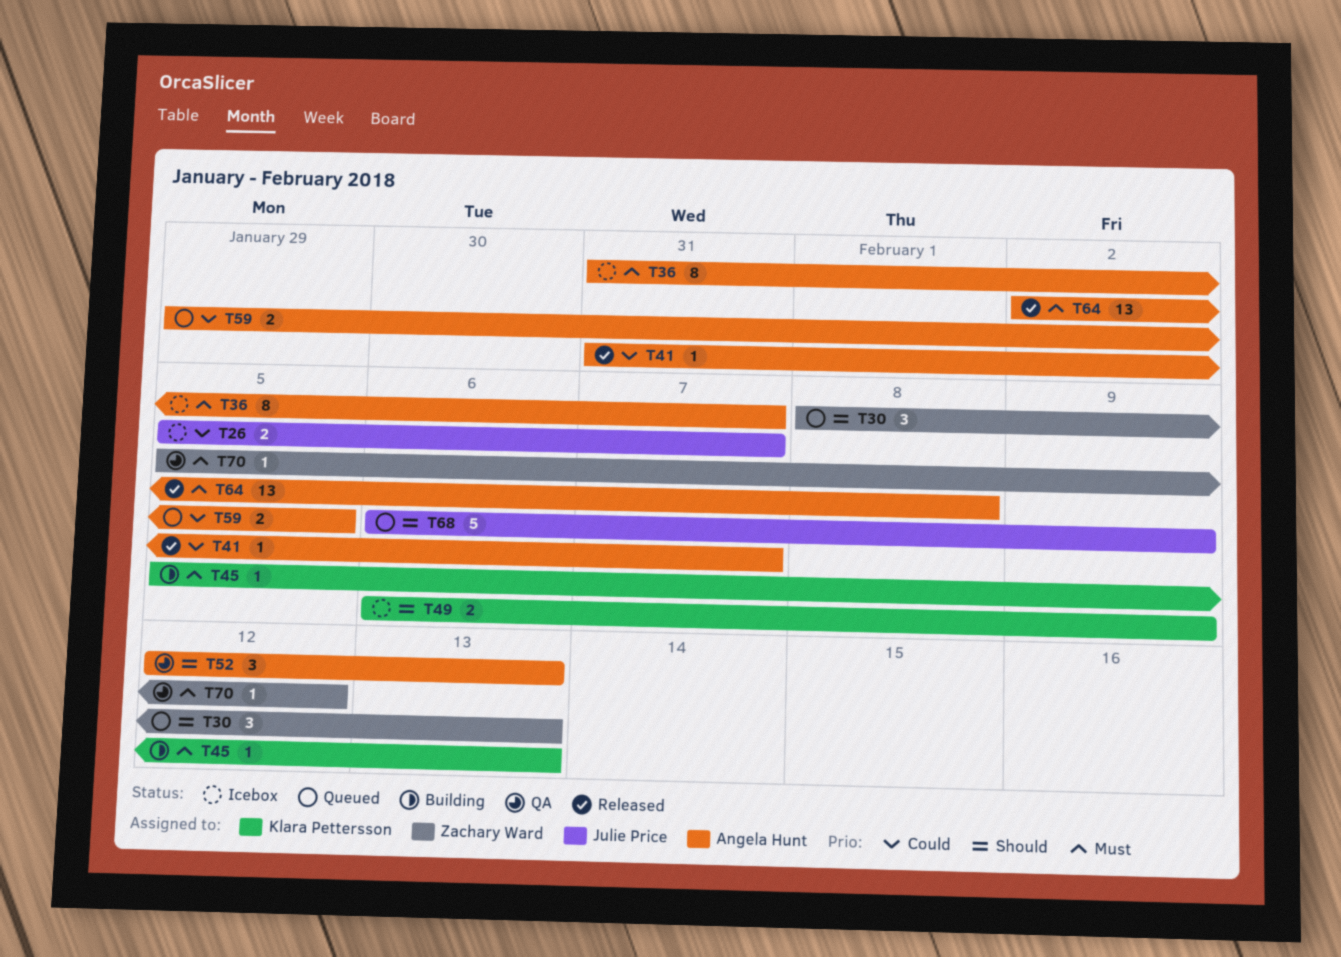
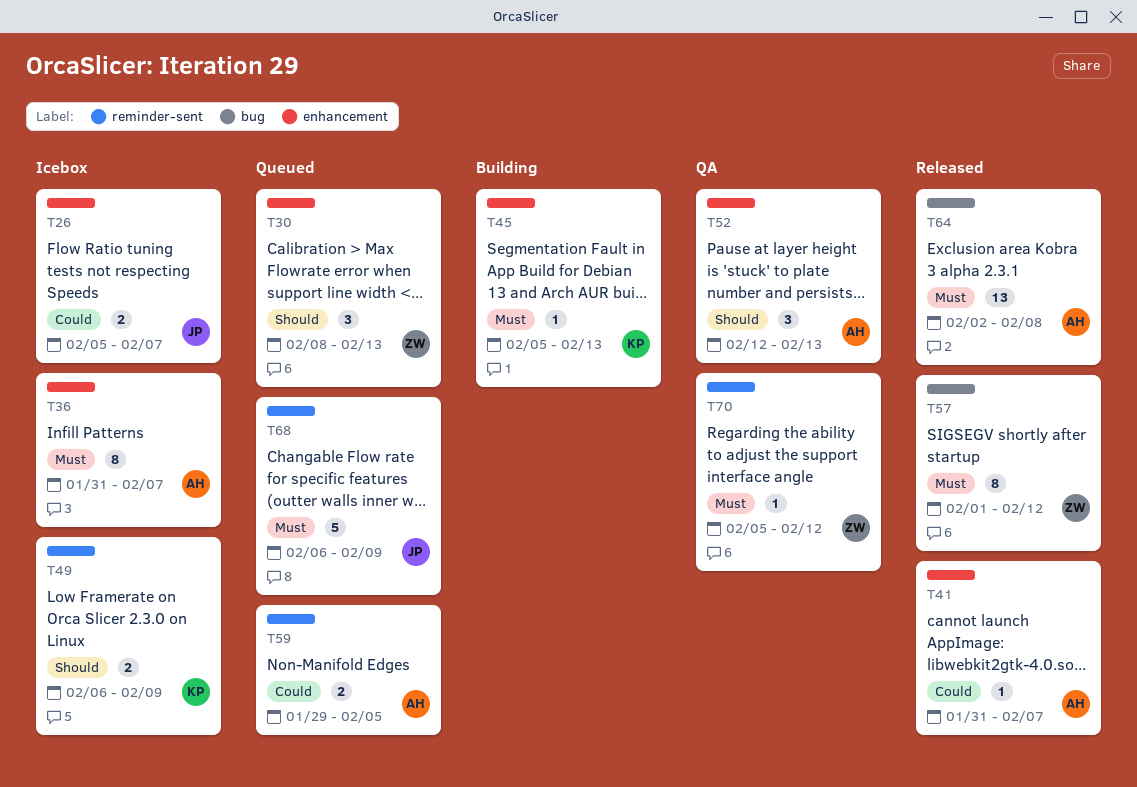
T57: none -> present
T68, priority: Should -> Must

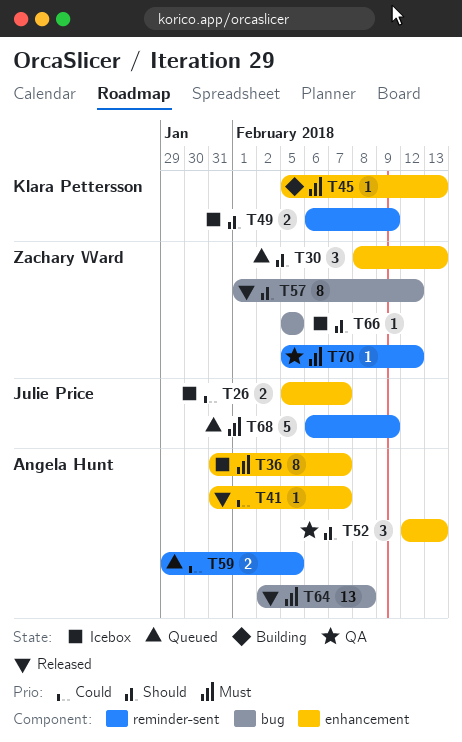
T57, priority: Must -> Should
T66: none -> present

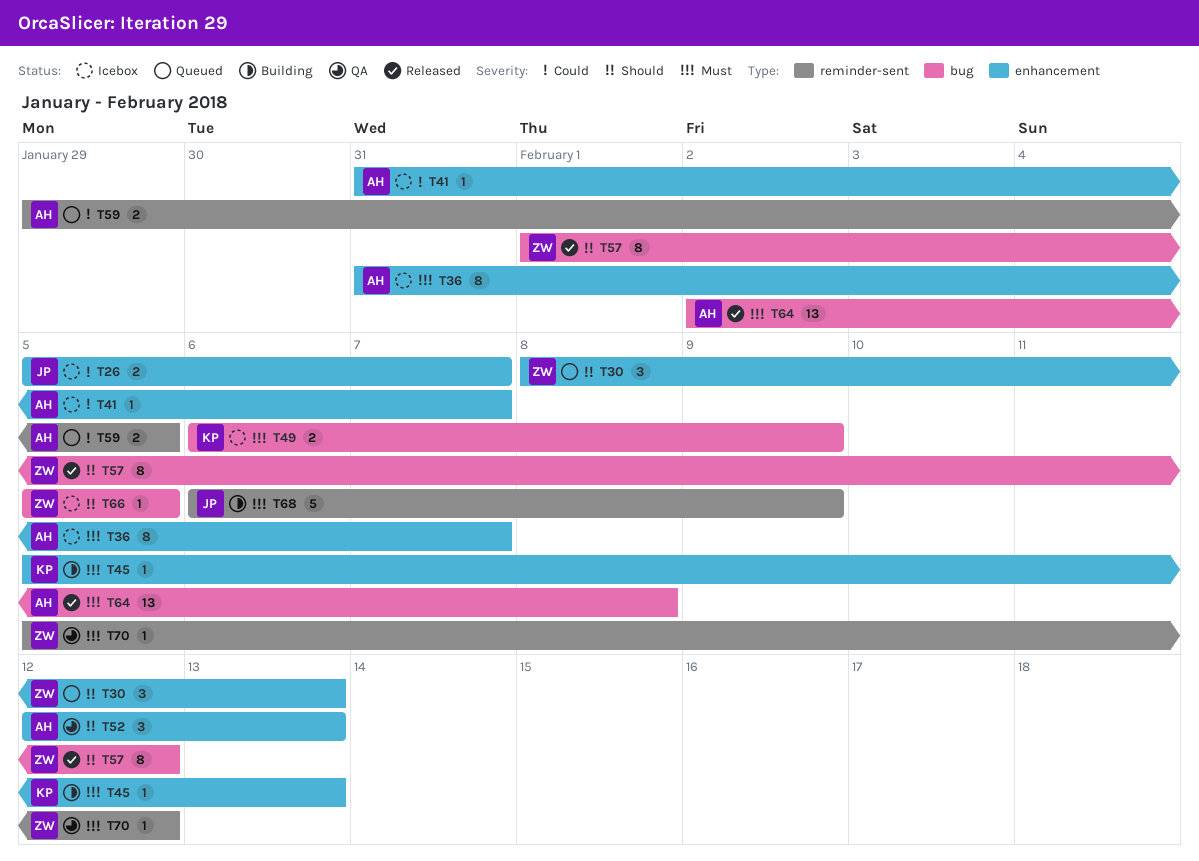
T41, status: Released -> Icebox
T49, priority: Should -> Must
T49, label: reminder-sent -> bug
T68, status: Queued -> Building

